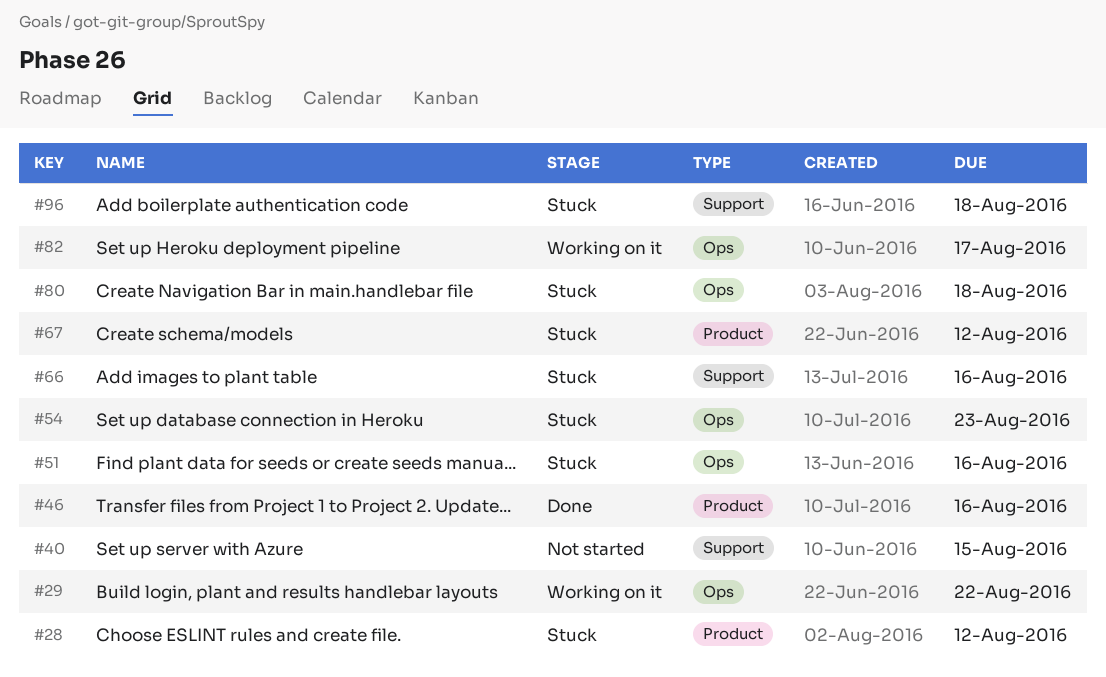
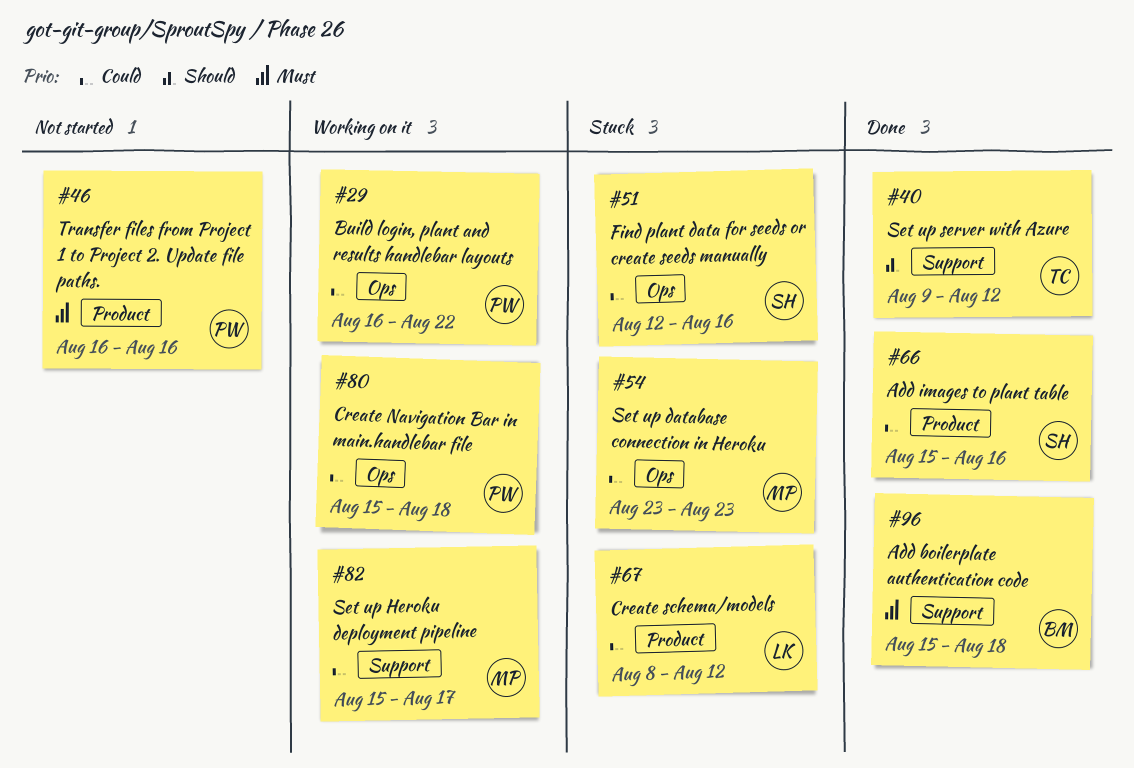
#28: present -> none
#40, status: Not started -> Done
#40, due: Aug 15 -> Aug 12
#46, status: Done -> Not started
#66, status: Stuck -> Done
#66, label: Support -> Product
#80, status: Stuck -> Working on it
#82, label: Ops -> Support
#96, status: Stuck -> Done

